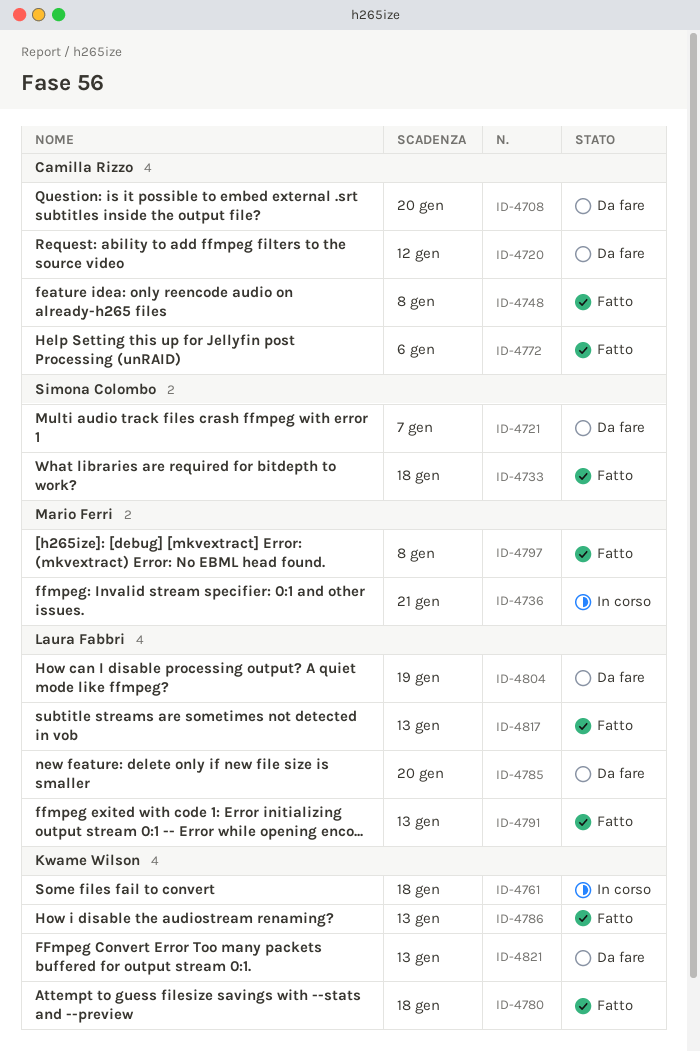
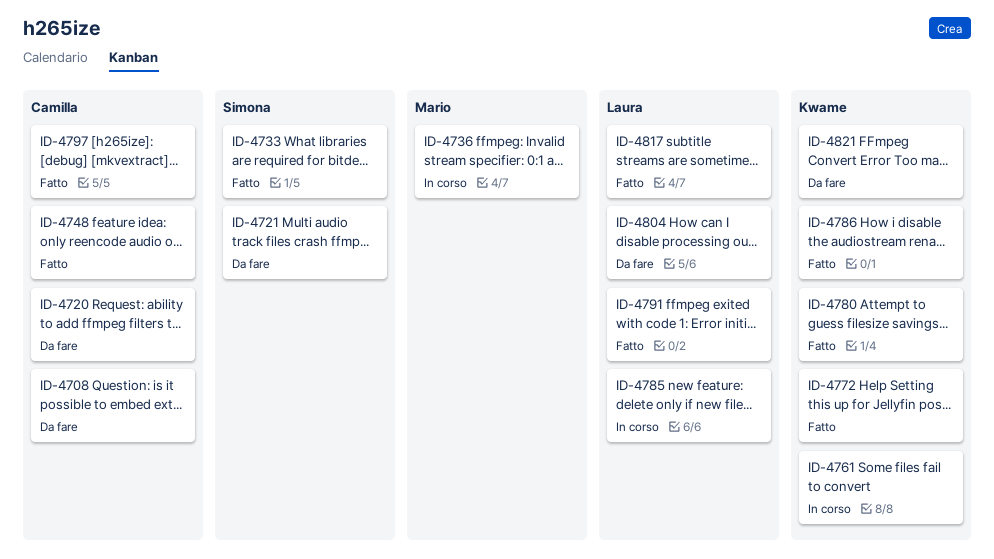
ID-4772, owner: Camilla Rizzo -> Kwame Wilson
ID-4785, status: Da fare -> In corso
ID-4797, owner: Mario Ferri -> Camilla Rizzo

